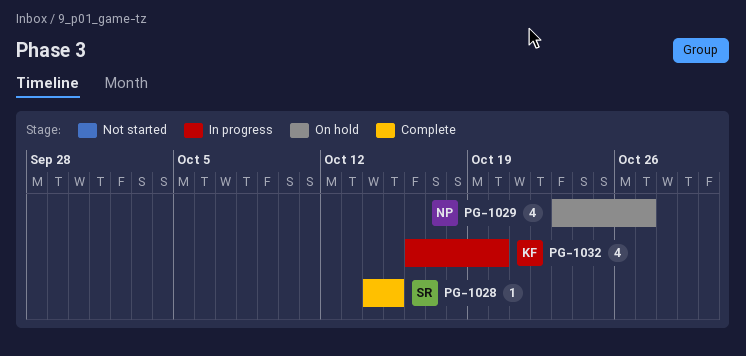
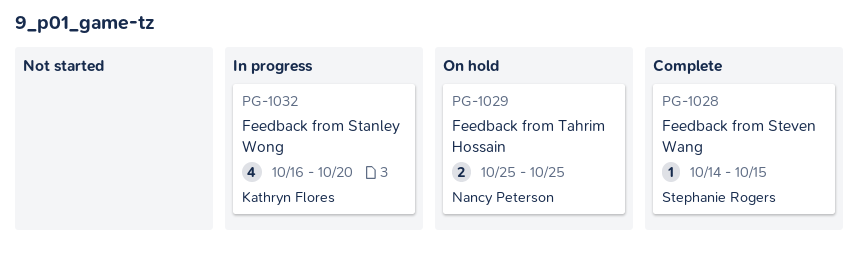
PG-1029, estimate: 4 -> 2
PG-1029, start: Oct 23 -> Oct 25
PG-1029, due: Oct 27 -> Oct 25

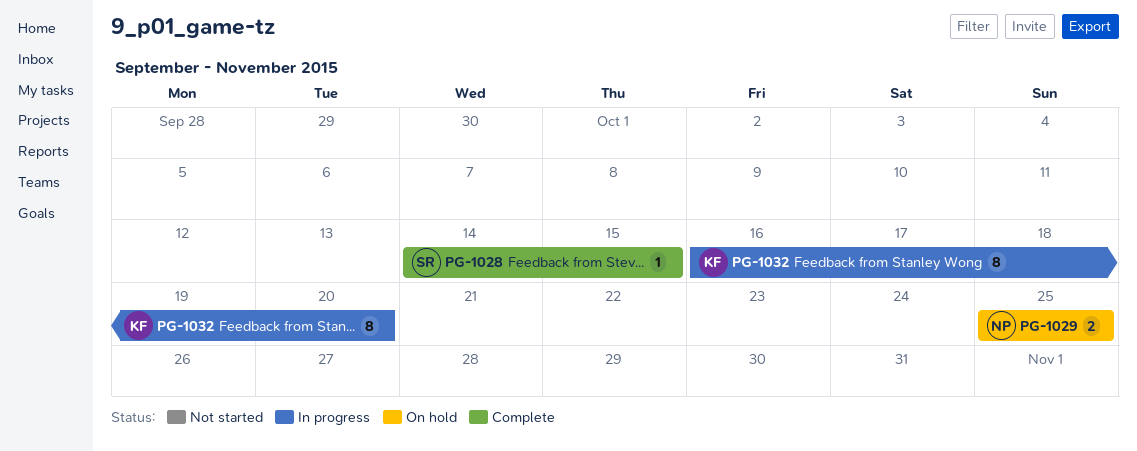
PG-1032, estimate: 4 -> 8

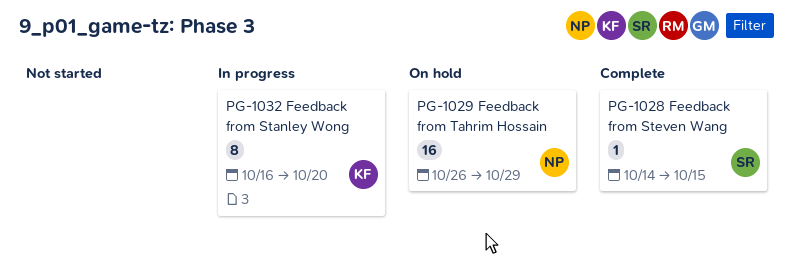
PG-1029, estimate: 2 -> 16
PG-1029, start: Oct 25 -> Oct 26
PG-1029, due: Oct 25 -> Oct 29

